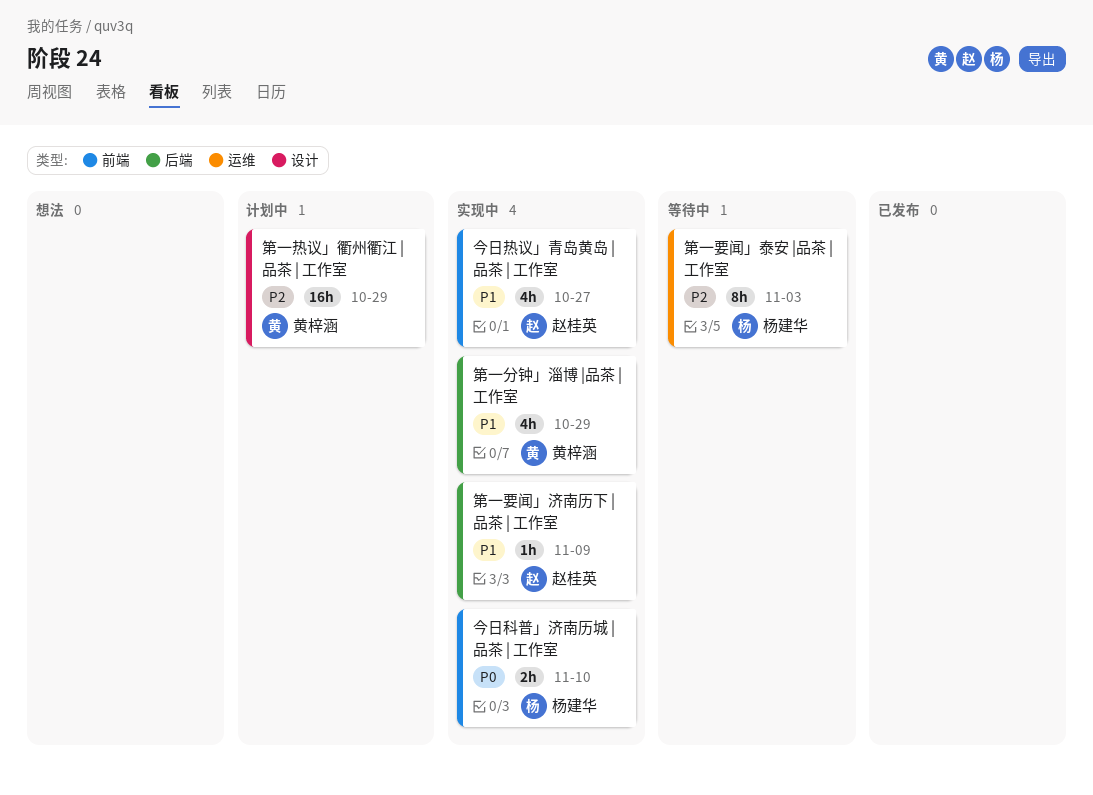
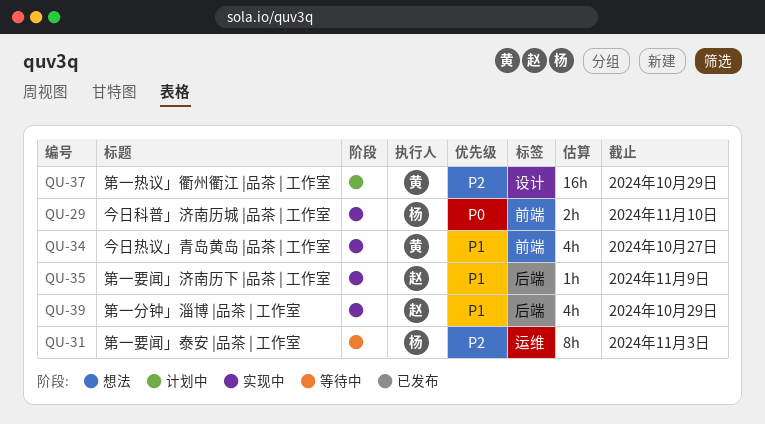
今日热议」青岛黄岛 |品茶 | 工作室, owner: 赵桂英 -> 黄梓涵
第一分钟」淄博 |品茶 | 工作室, owner: 黄梓涵 -> 赵桂英

